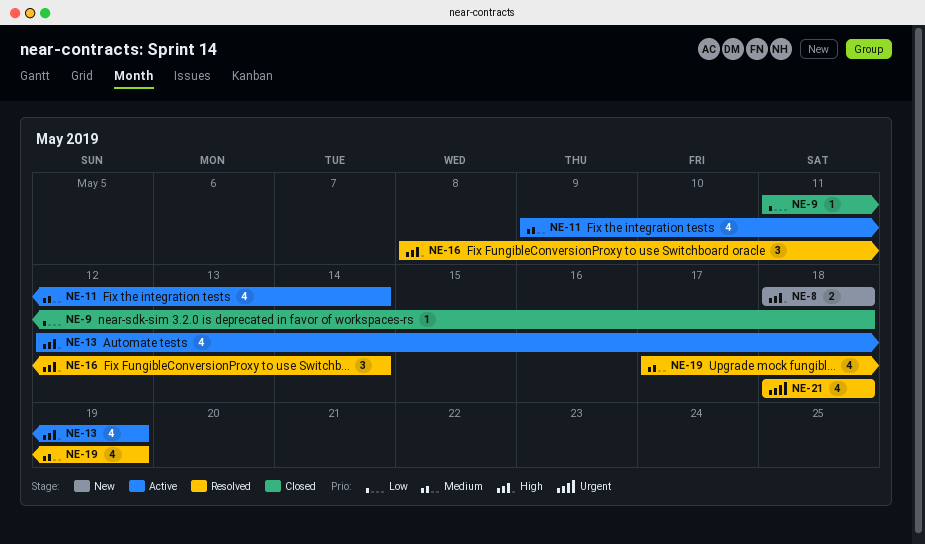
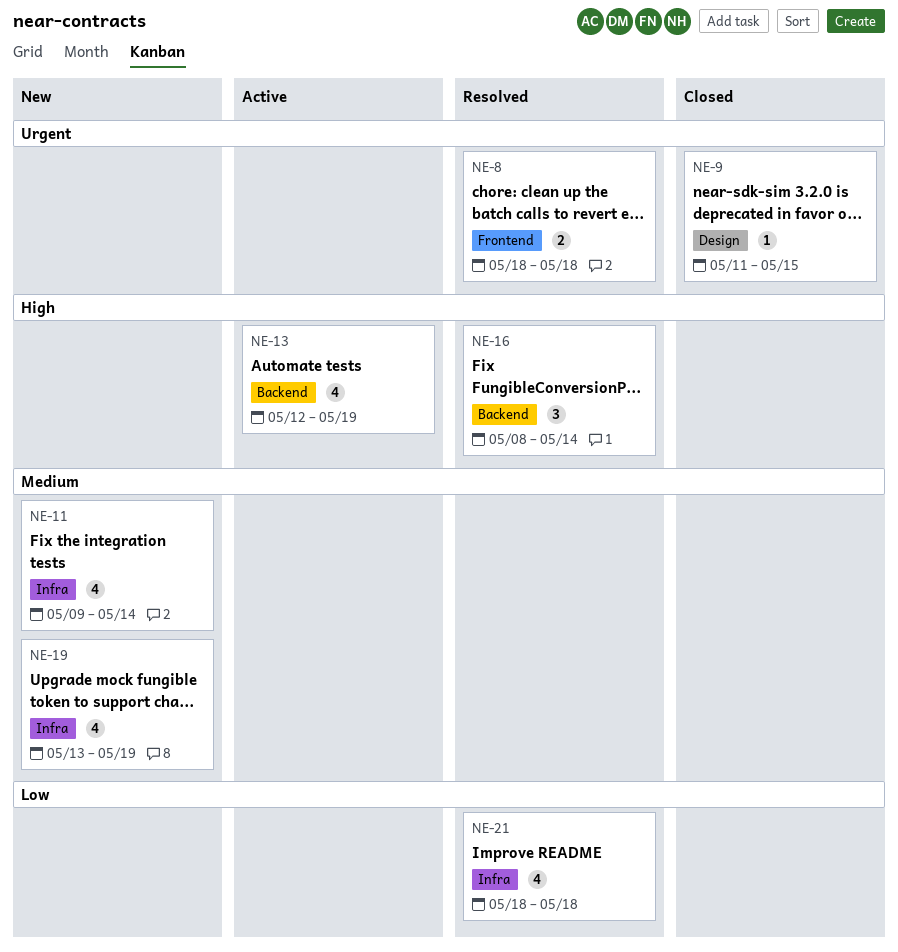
NE-8, status: New -> Resolved
NE-8, priority: High -> Urgent
NE-9, priority: Low -> Urgent
NE-9, due: May 18 -> May 15
NE-11, status: Active -> New
NE-19, status: Resolved -> New
NE-19, start: May 17 -> May 13
NE-21, priority: Urgent -> Low

